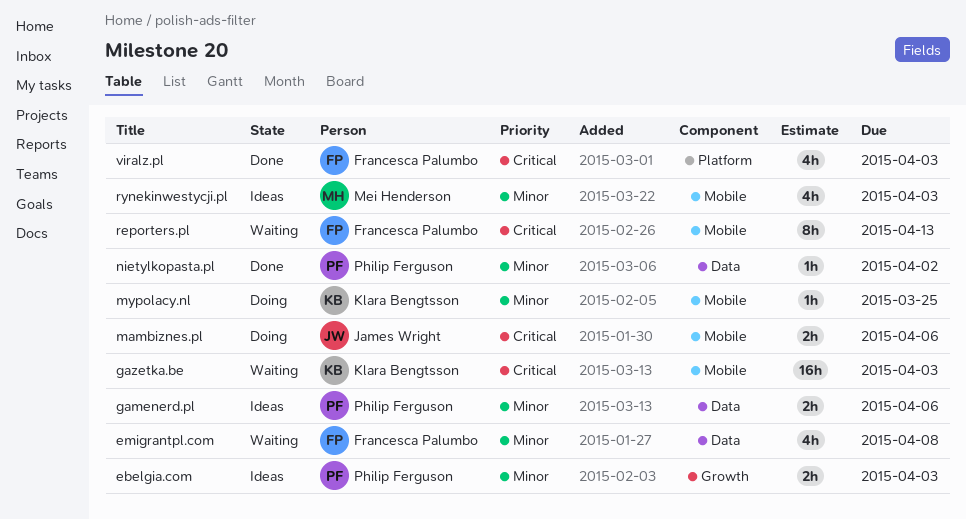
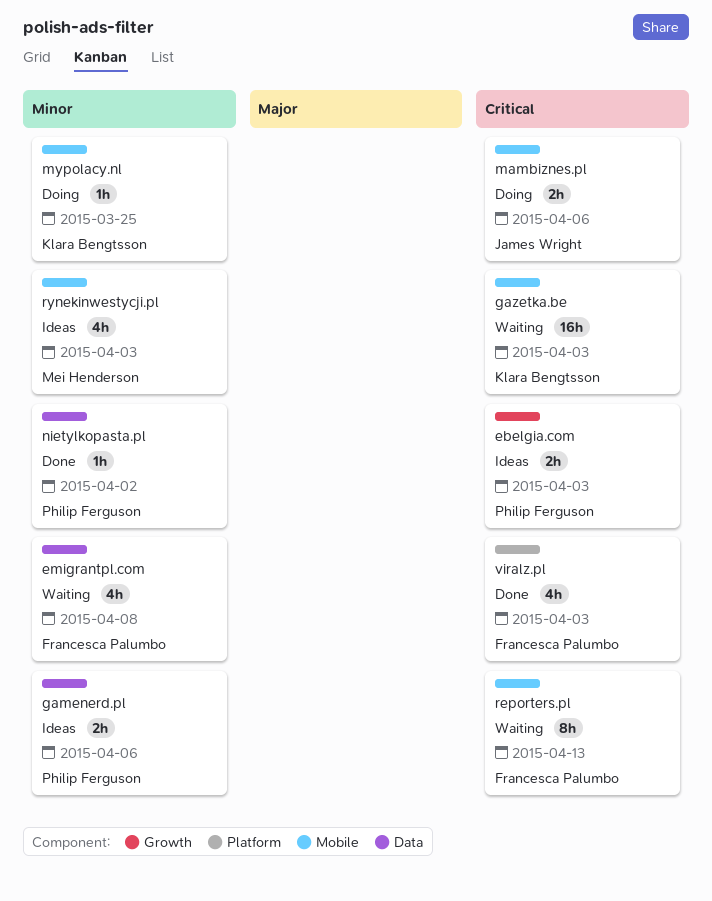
ebelgia.com, priority: Minor -> Critical

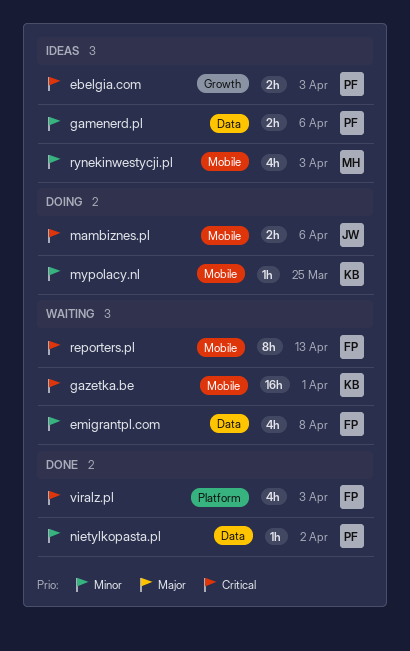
gazetka.be, due: Apr 3 -> Apr 1

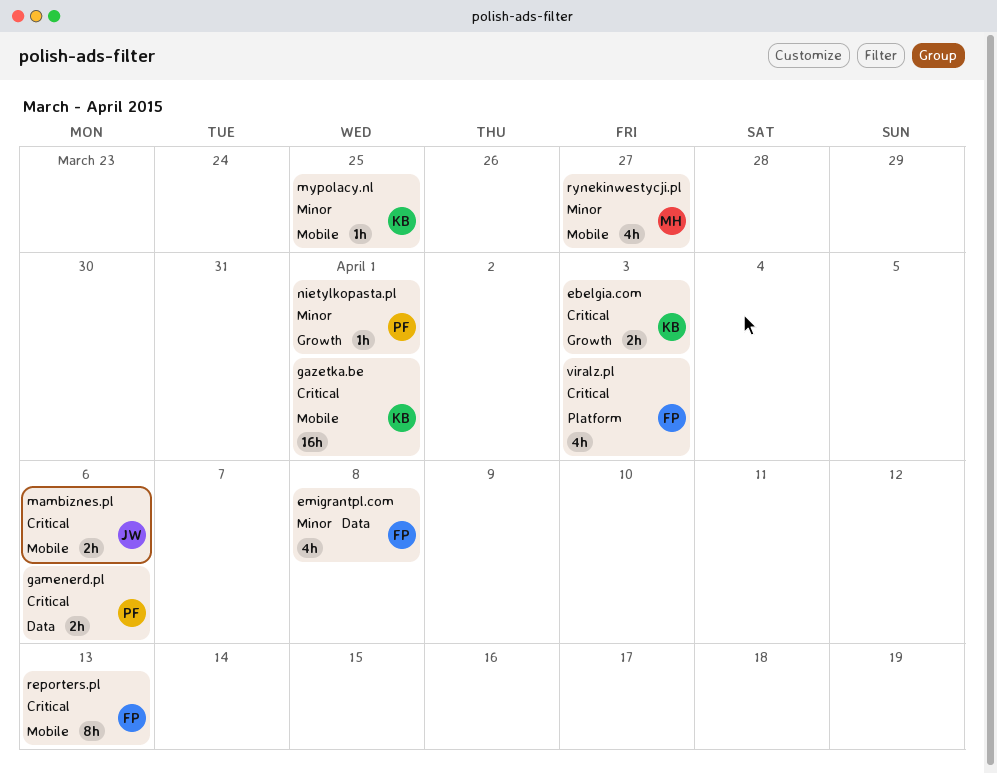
ebelgia.com, owner: PF -> KB
gamenerd.pl, priority: Minor -> Critical
nietylkopasta.pl, label: Data -> Growth
nietylkopasta.pl, due: Apr 2 -> Apr 1
rynekinwestycji.pl, due: Apr 3 -> Mar 27

